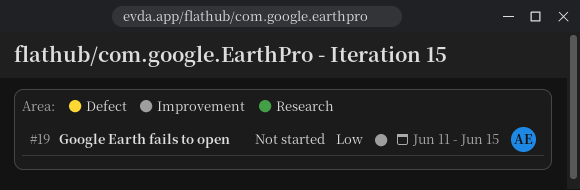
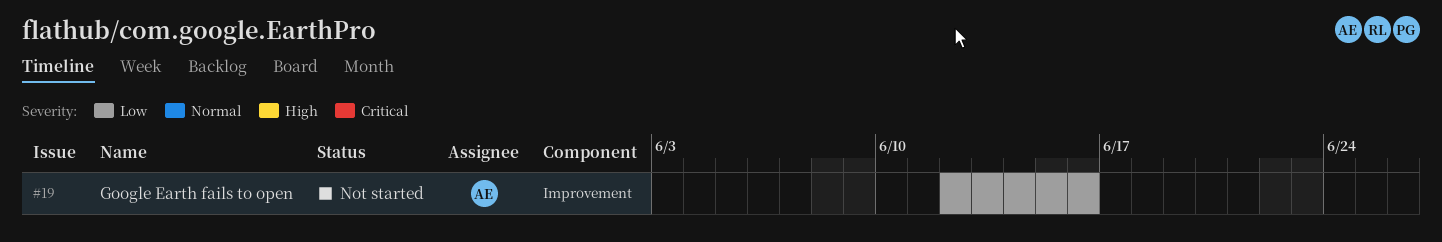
#19, start: Jun 11 -> Jun 12
#19, due: Jun 15 -> Jun 16

